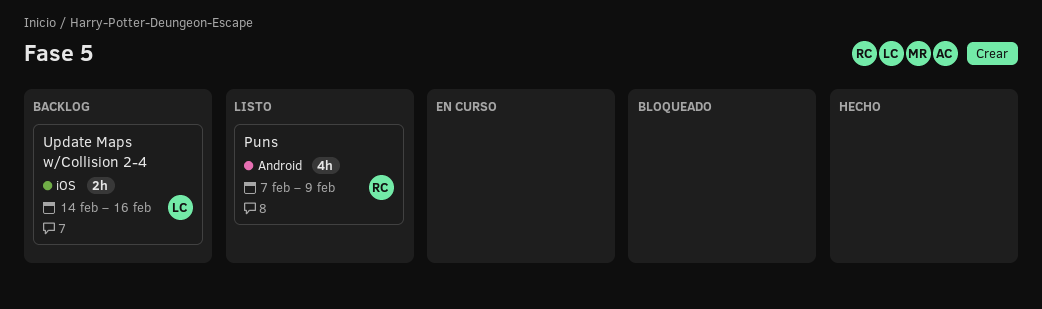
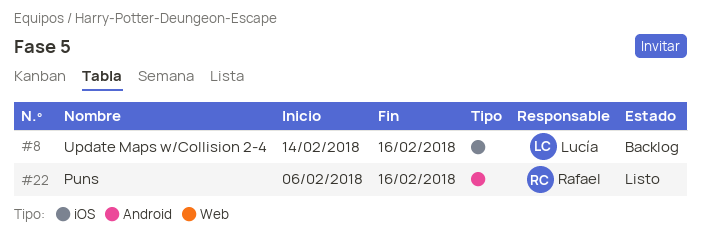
Puns, start: Feb 7 -> Feb 6
Puns, due: Feb 9 -> Feb 16

